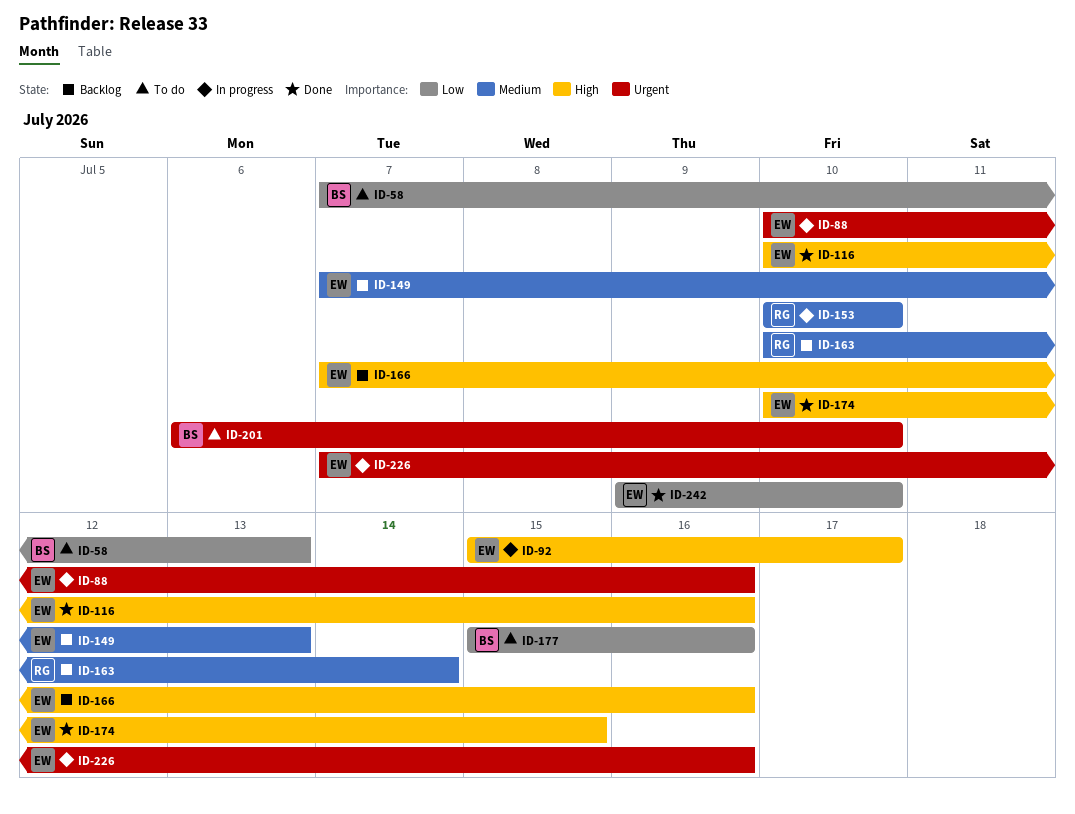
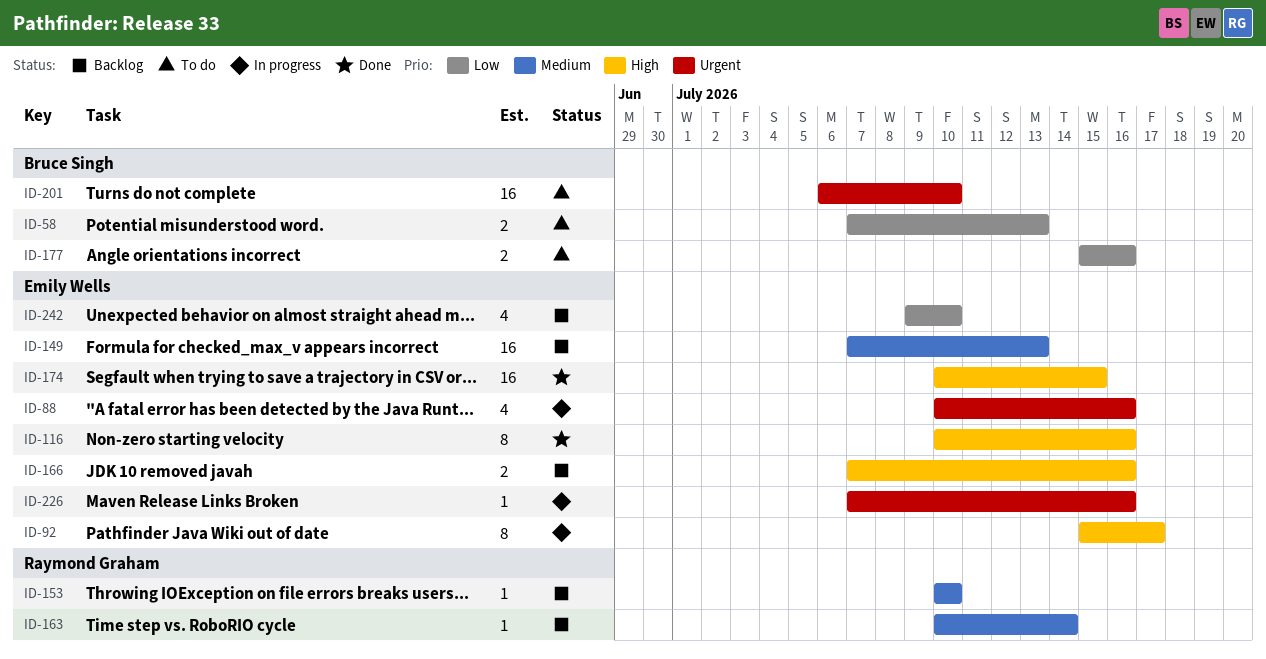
ID-153, status: In progress -> Backlog
ID-242, status: Done -> Backlog

